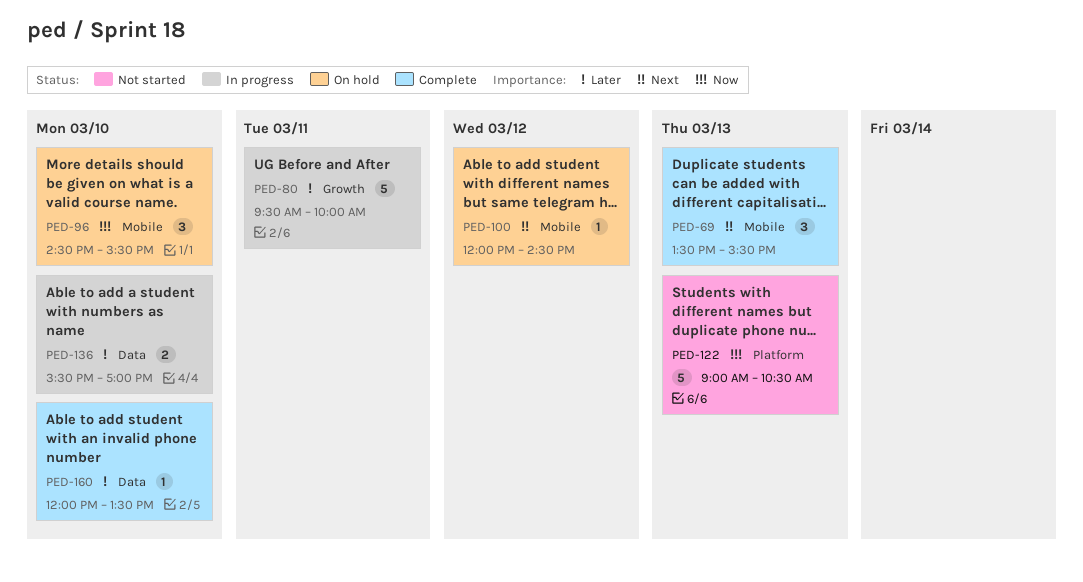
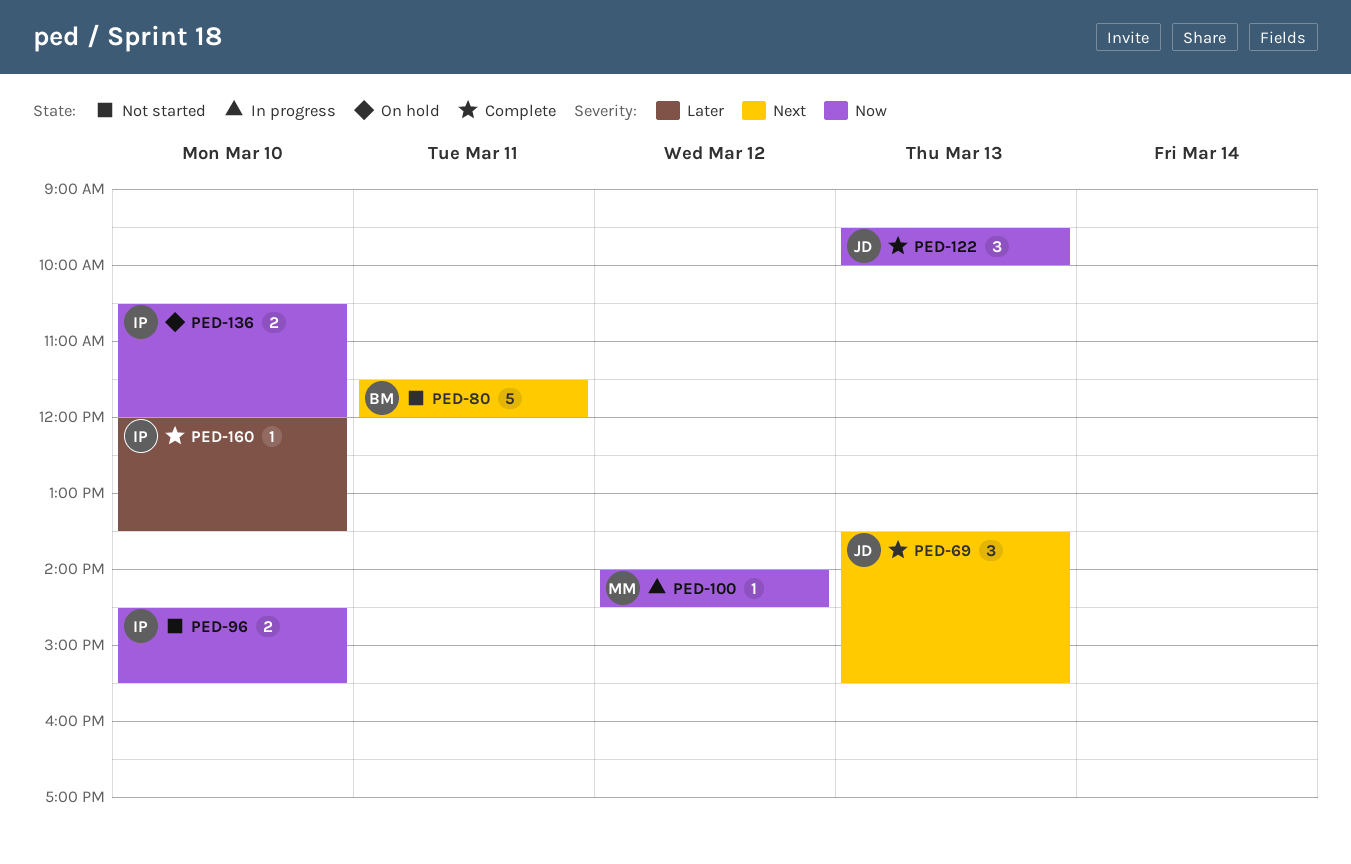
PED-80, status: In progress -> Not started
PED-80, priority: Later -> Next
PED-80, begins: 09:30 -> 11:30
PED-80, ends: 10:00 -> 12:00
PED-96, status: On hold -> Not started
PED-96, estimate: 3 -> 2
PED-100, status: On hold -> In progress
PED-100, priority: Next -> Now
PED-100, begins: 12:00 -> 14:00
PED-122, status: Not started -> Complete
PED-122, estimate: 5 -> 3
PED-122, begins: 09:00 -> 09:30
PED-122, ends: 10:30 -> 10:00
PED-136, status: In progress -> On hold
PED-136, priority: Later -> Now
PED-136, begins: 15:30 -> 10:30
PED-136, ends: 17:00 -> 12:00

